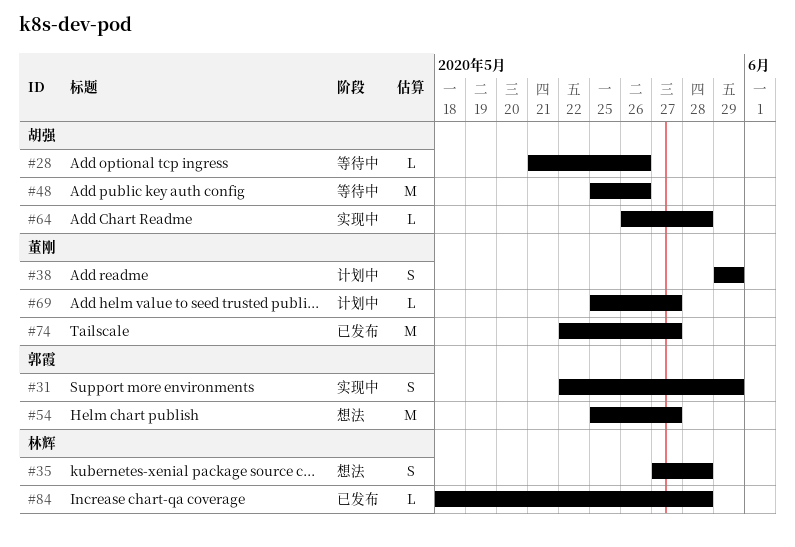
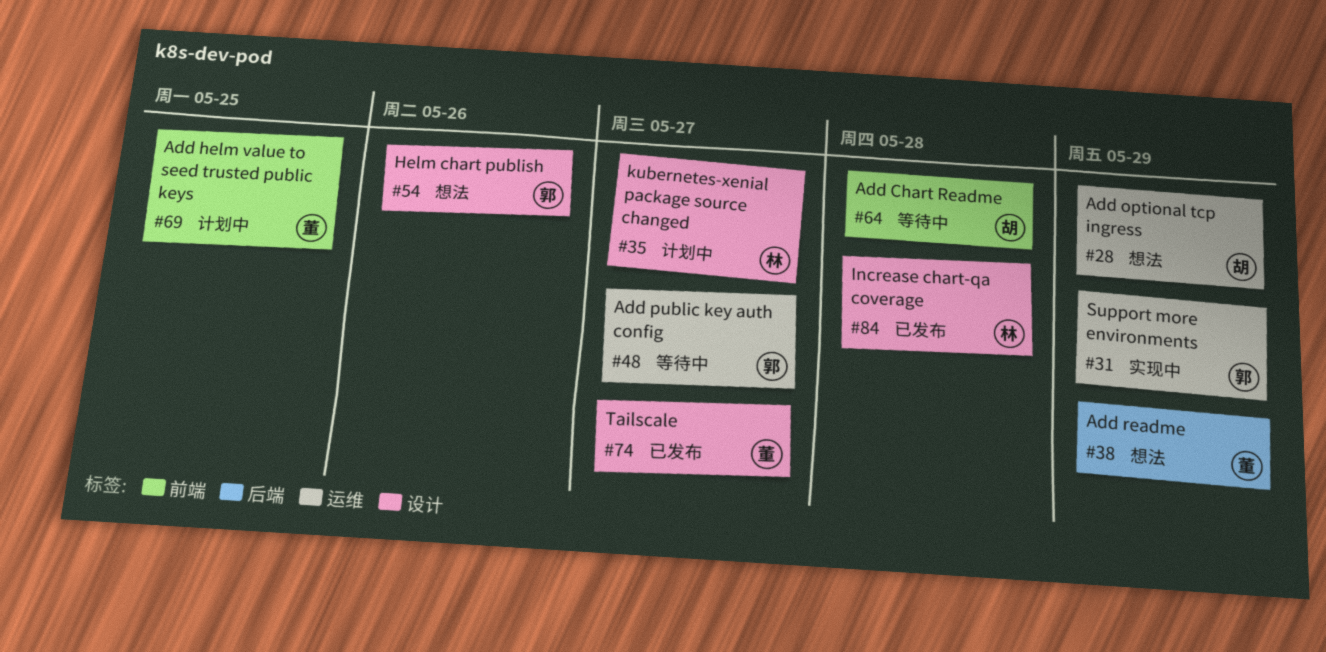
#28, status: 等待中 -> 想法
#28, due: May 26 -> May 29
#35, status: 想法 -> 计划中
#35, due: May 28 -> May 27
#38, status: 计划中 -> 想法
#48, owner: 胡强 -> 郭霞
#48, due: May 26 -> May 27
#54, due: May 27 -> May 26
#64, status: 实现中 -> 等待中
#69, due: May 27 -> May 25

